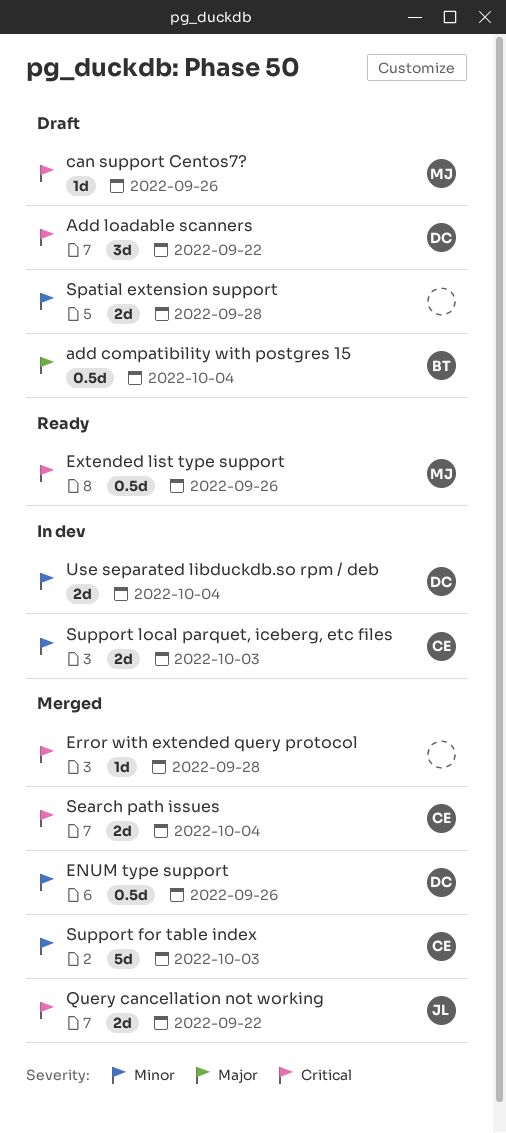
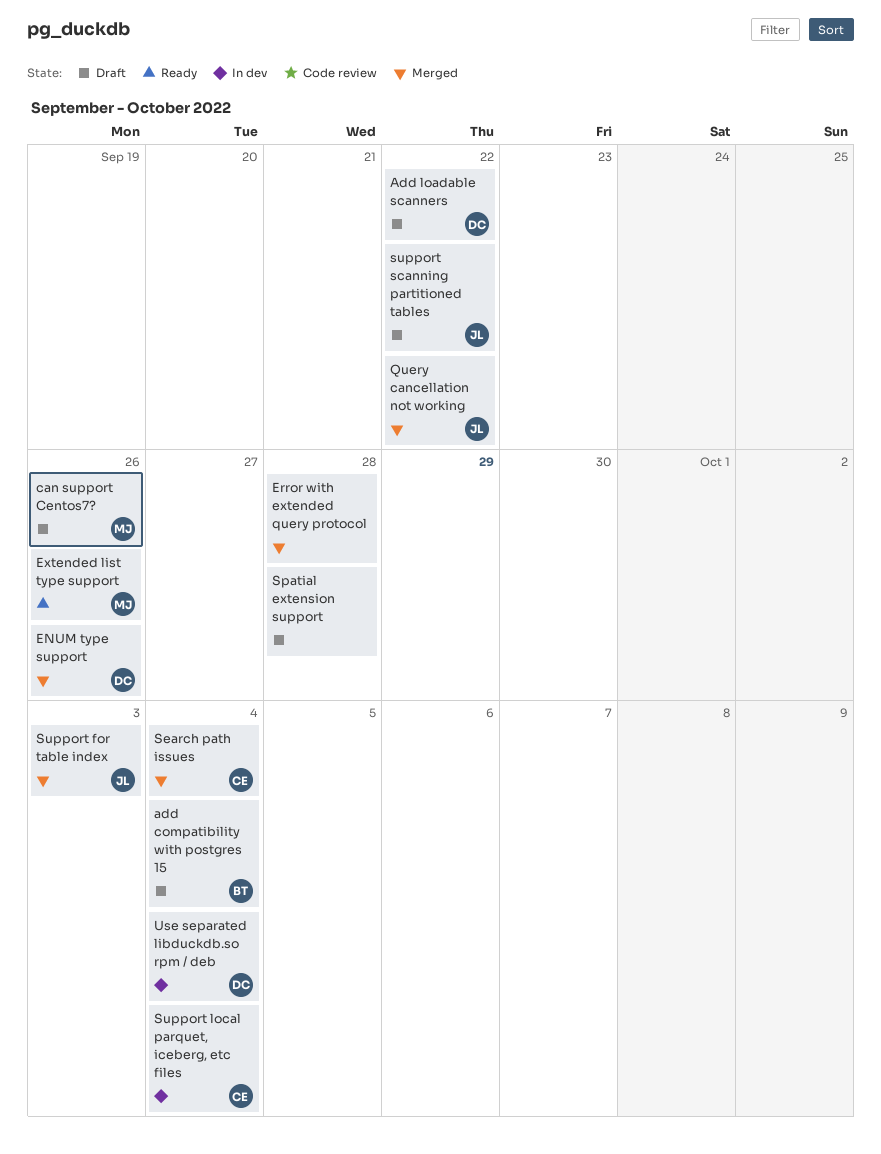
Support for table index, owner: CE -> JL
Support local parquet, iceberg, etc files, due: Oct 3 -> Oct 4
support scanning partitioned tables: none -> present

